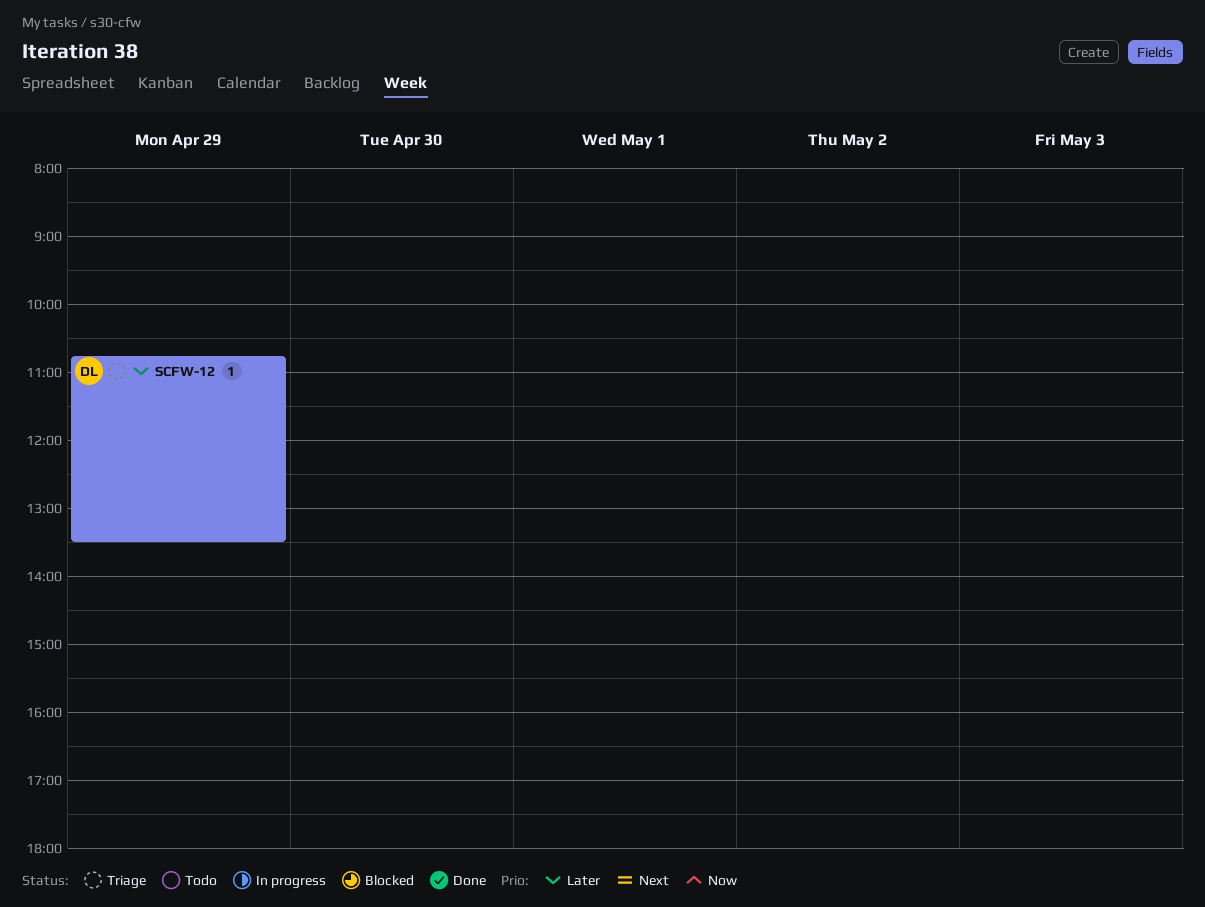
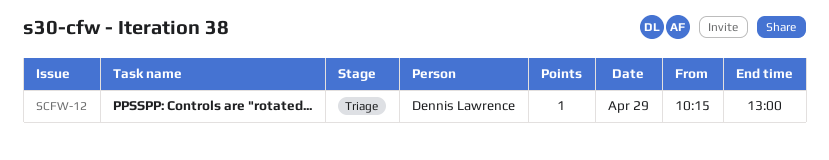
SCFW-12, begins: 10:45 -> 10:15
SCFW-12, ends: 13:30 -> 13:00

